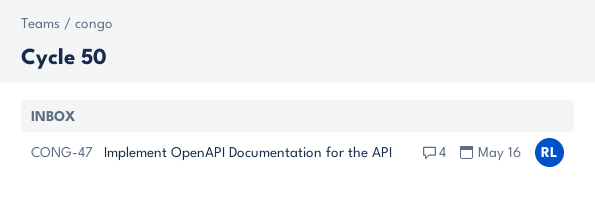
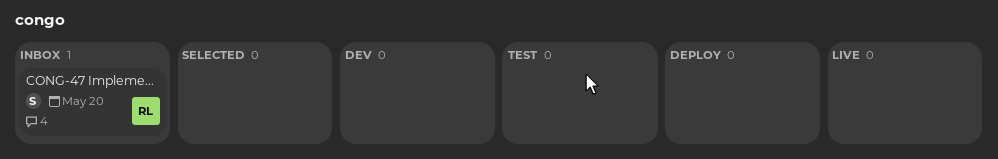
CONG-47, due: May 16 -> May 20

